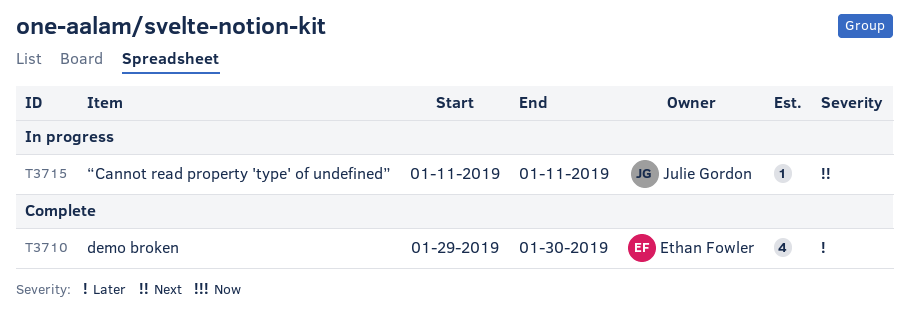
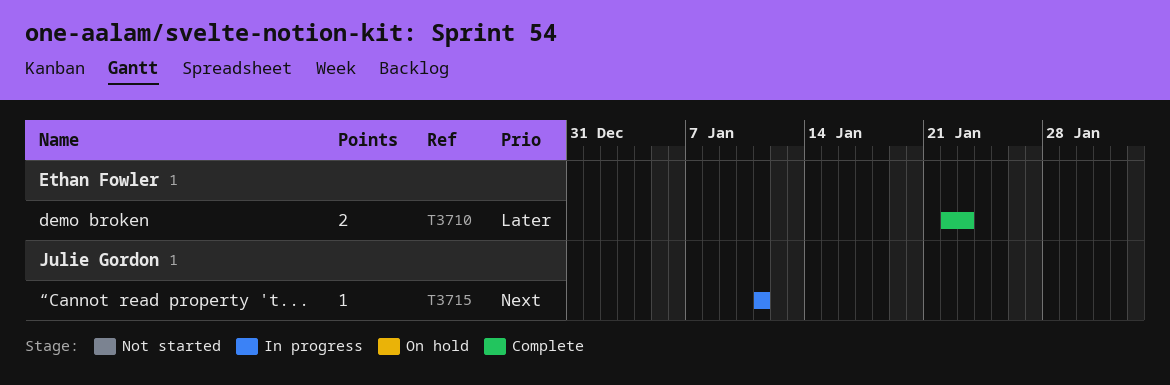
T3710, estimate: 4 -> 2
T3710, start: Jan 29 -> Jan 22
T3710, due: Jan 30 -> Jan 23

